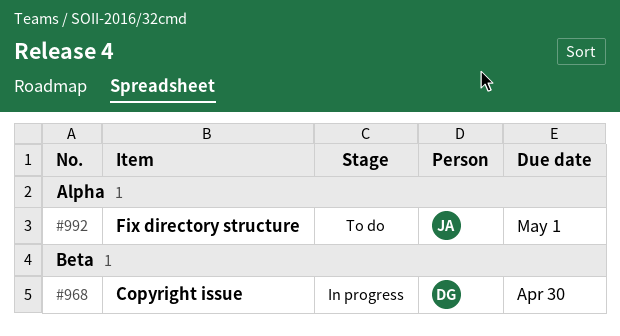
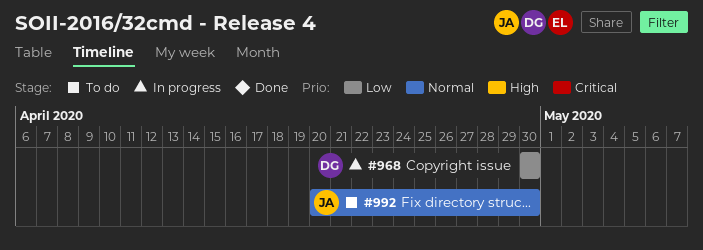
#992, due: May 1 -> Apr 30

